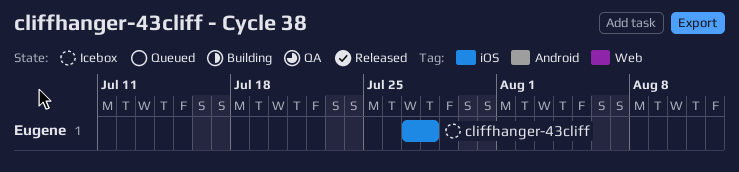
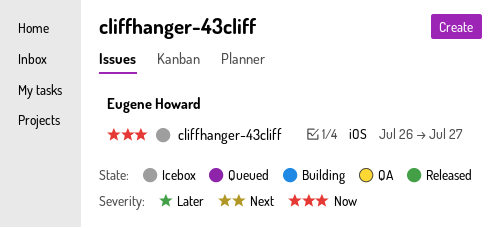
cliffhanger-43cliff, start: Jul 27 -> Jul 26
cliffhanger-43cliff, due: Jul 28 -> Jul 27

